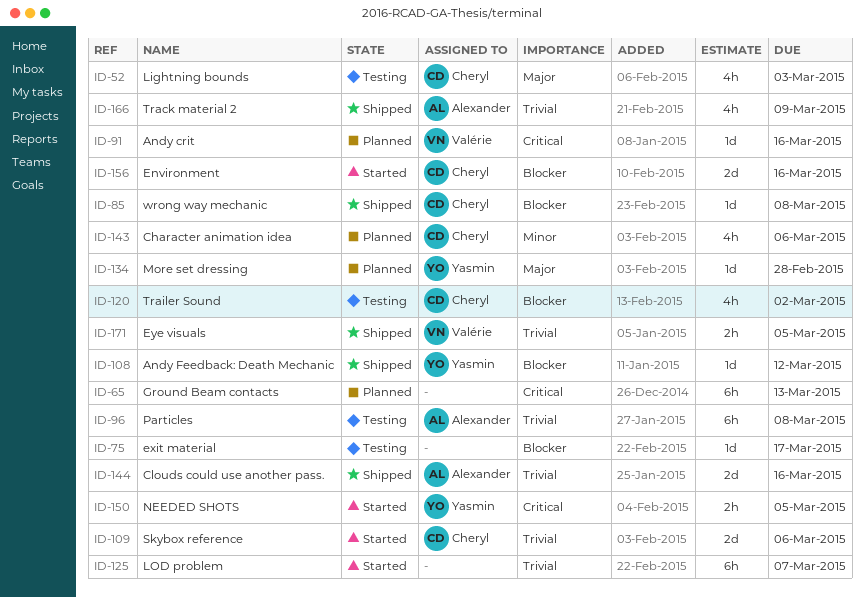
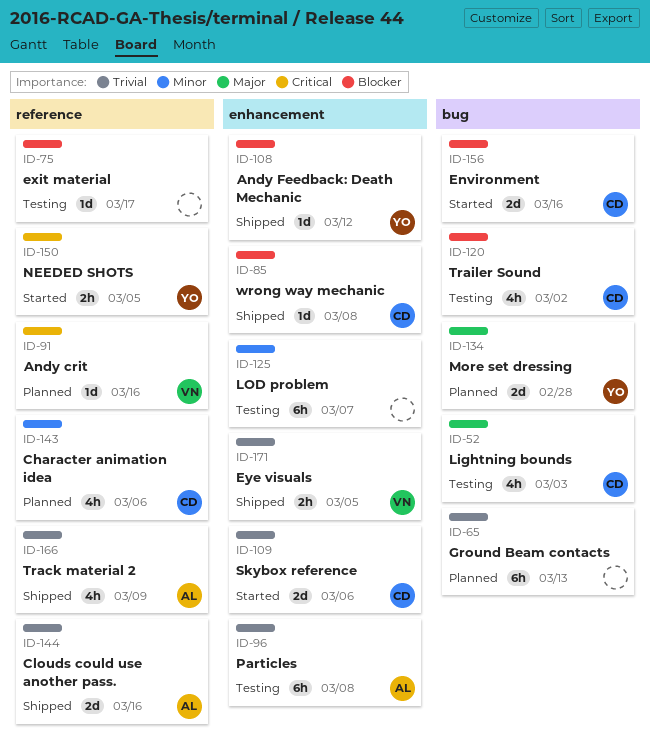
ID-65, priority: Critical -> Trivial
ID-125, status: Started -> Testing
ID-125, priority: Trivial -> Minor
ID-134, estimate: 1d -> 2d

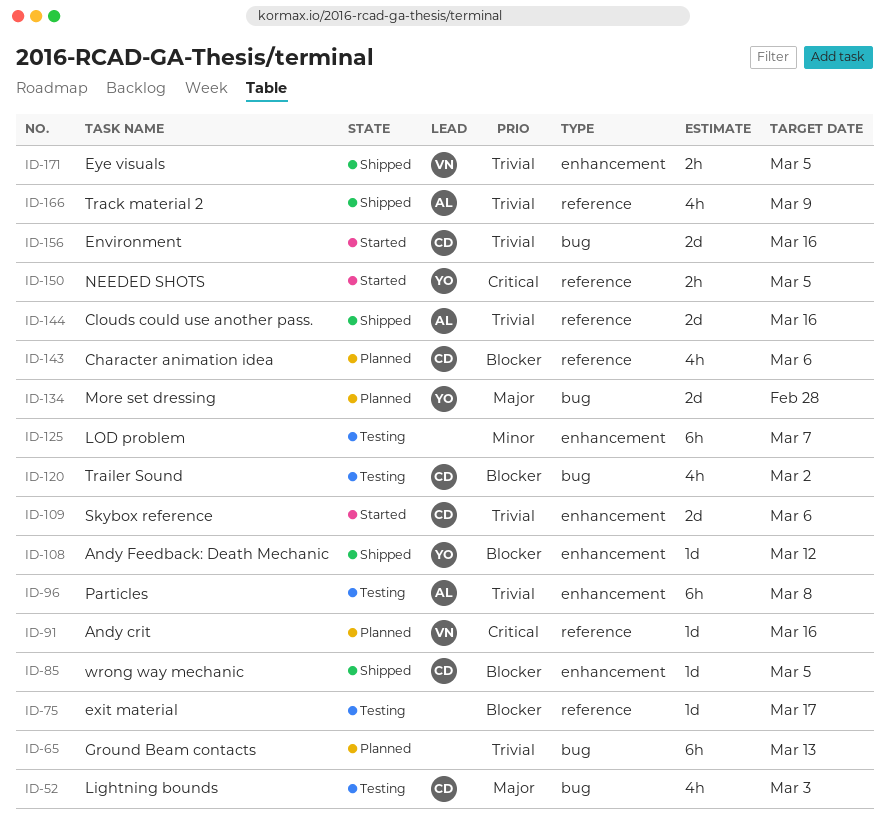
ID-85, due: Mar 8 -> Mar 5
ID-143, priority: Minor -> Blocker
ID-156, priority: Blocker -> Trivial

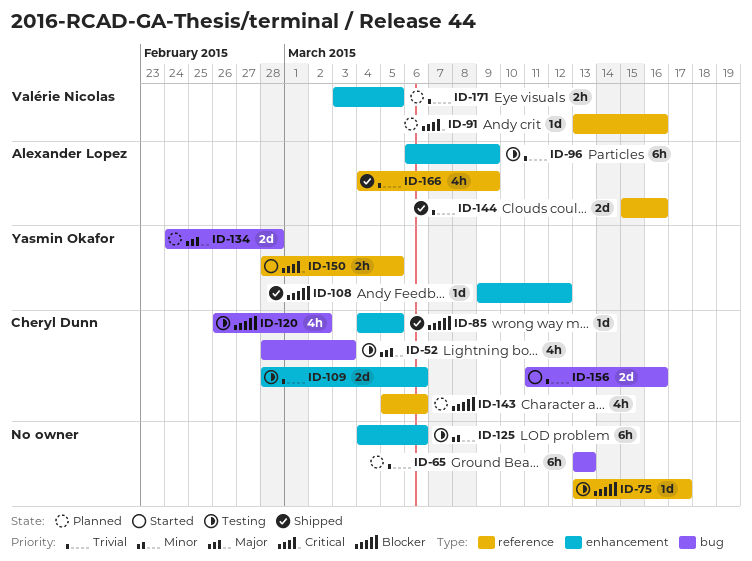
ID-96, due: Mar 8 -> Mar 9
ID-109, status: Started -> Testing
ID-125, due: Mar 7 -> Mar 6
ID-171, status: Shipped -> Planned

